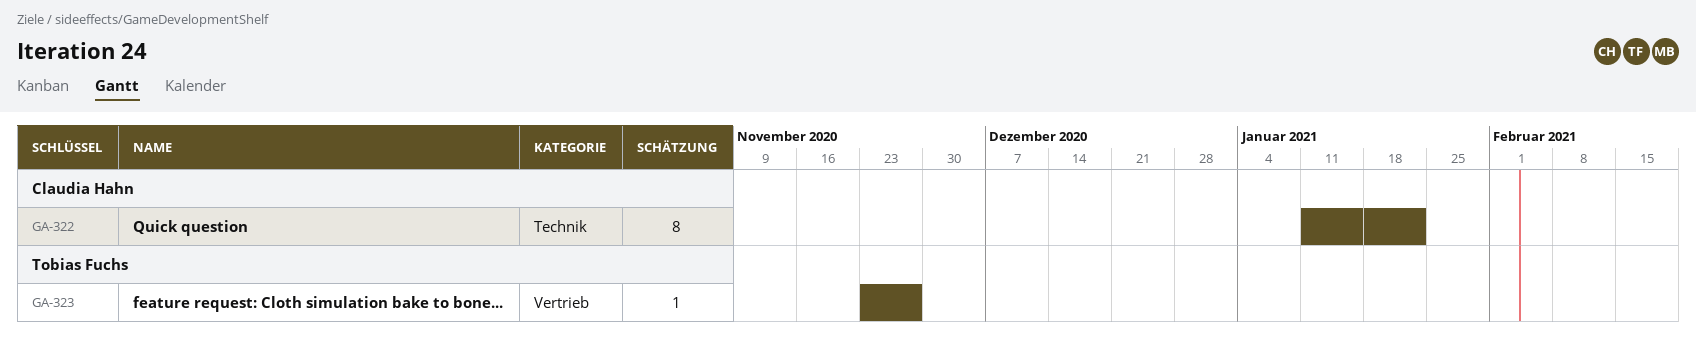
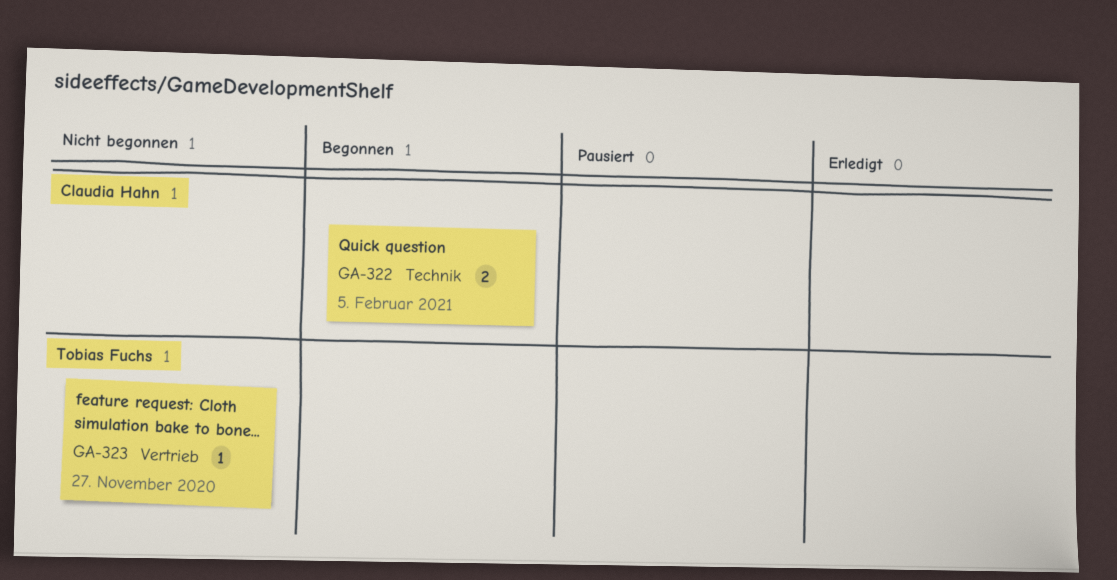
GA-322, estimate: 8 -> 2
GA-322, due: Jan 22 -> Feb 5

